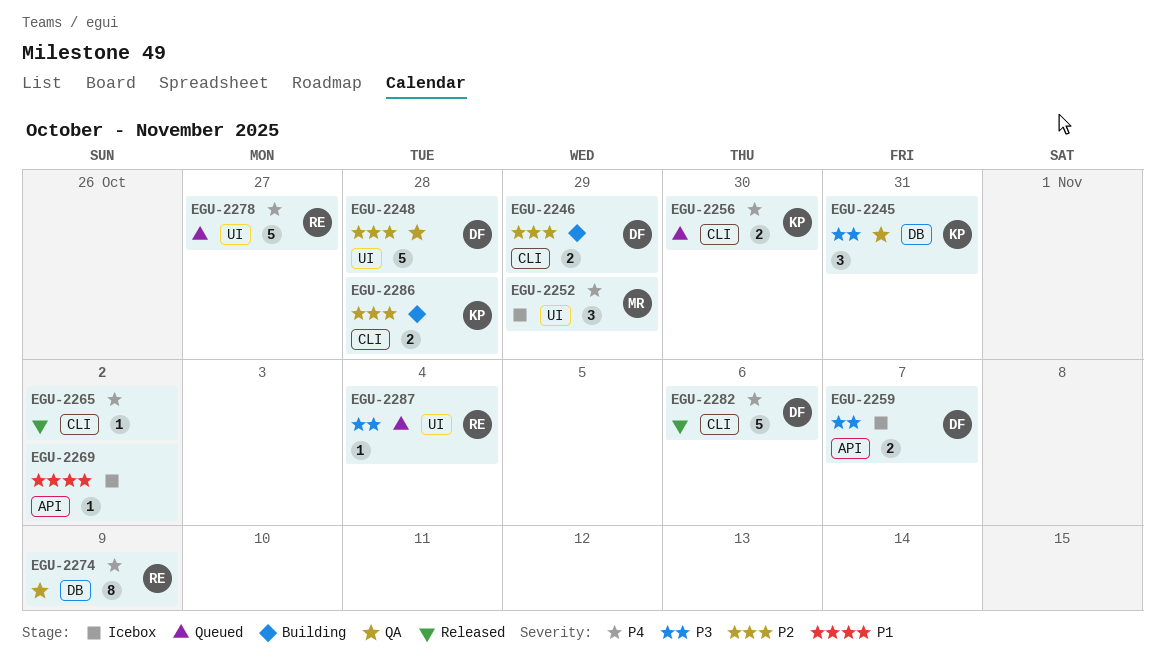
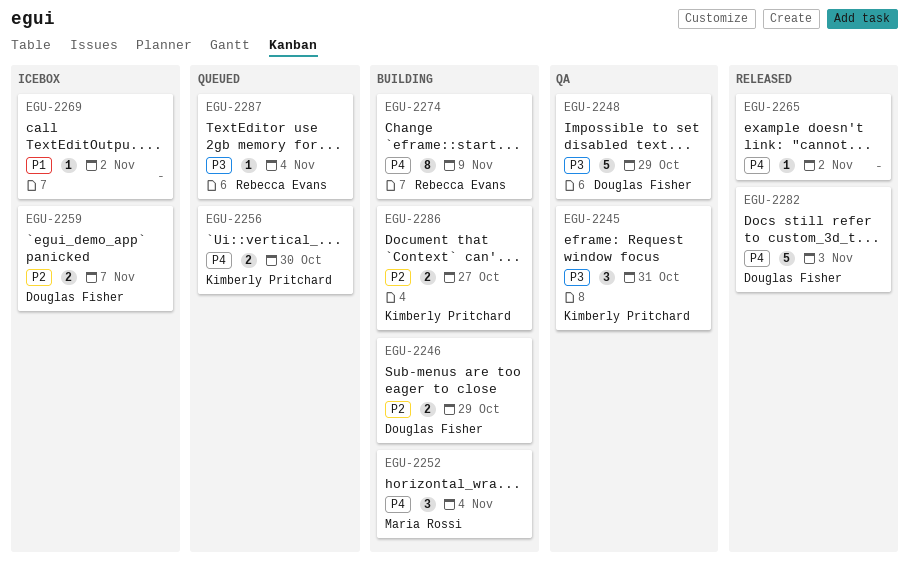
EGU-2248, priority: P2 -> P3
EGU-2248, due: Oct 28 -> Oct 29
EGU-2252, status: Icebox -> Building
EGU-2252, due: Oct 29 -> Nov 4
EGU-2259, priority: P3 -> P2
EGU-2274, status: QA -> Building
EGU-2278: present -> none
EGU-2282, due: Nov 6 -> Nov 3
EGU-2286, due: Oct 28 -> Oct 27

